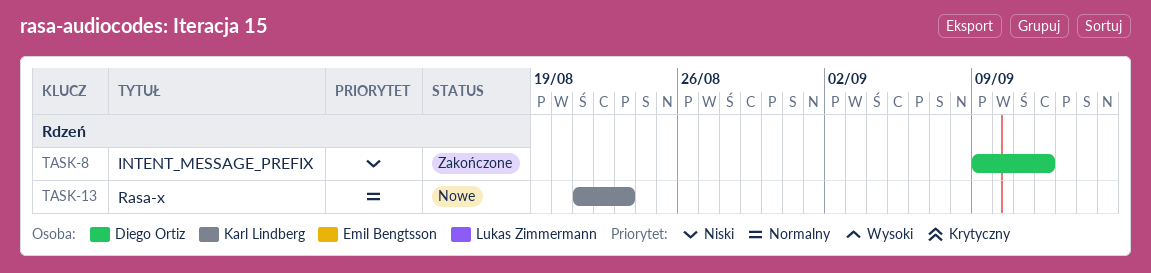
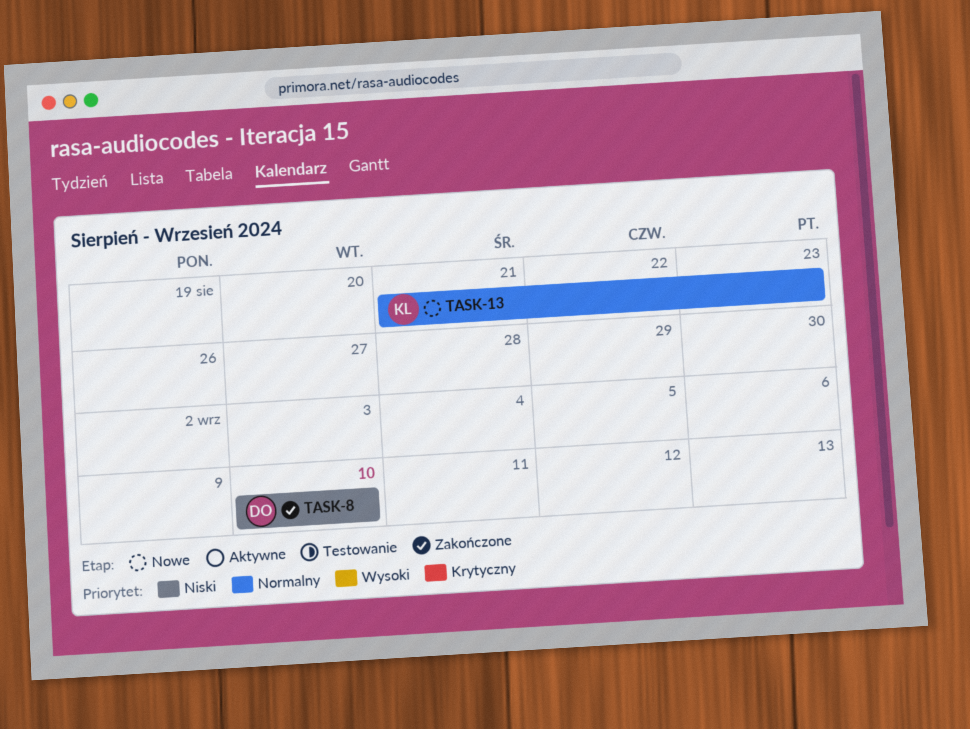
TASK-8, start: Sep 9 -> Sep 10
TASK-8, due: Sep 12 -> Sep 10

